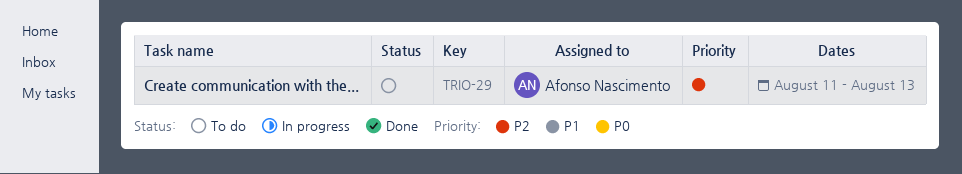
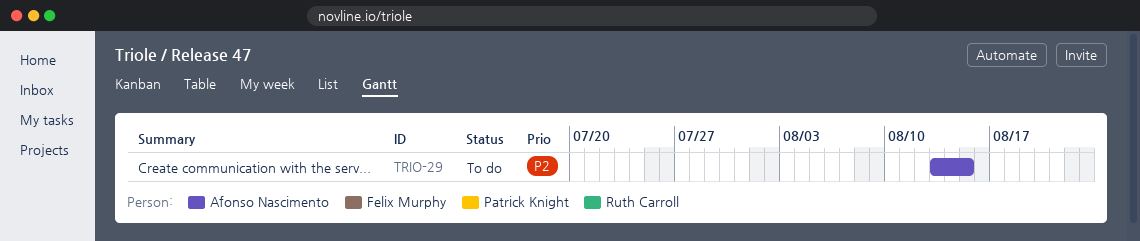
TRIO-29, start: Aug 11 -> Aug 13
TRIO-29, due: Aug 13 -> Aug 15

